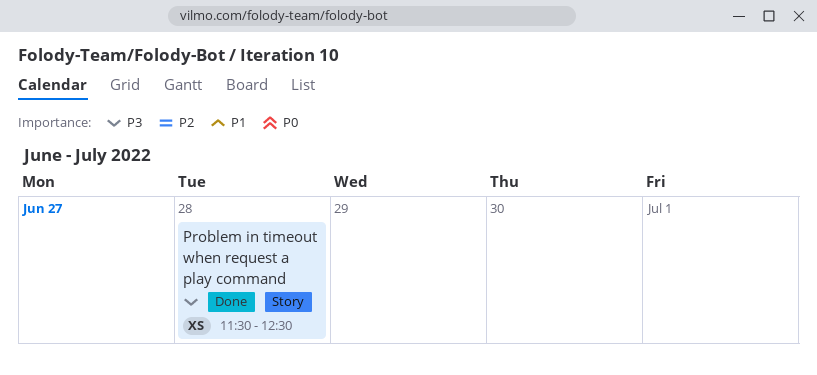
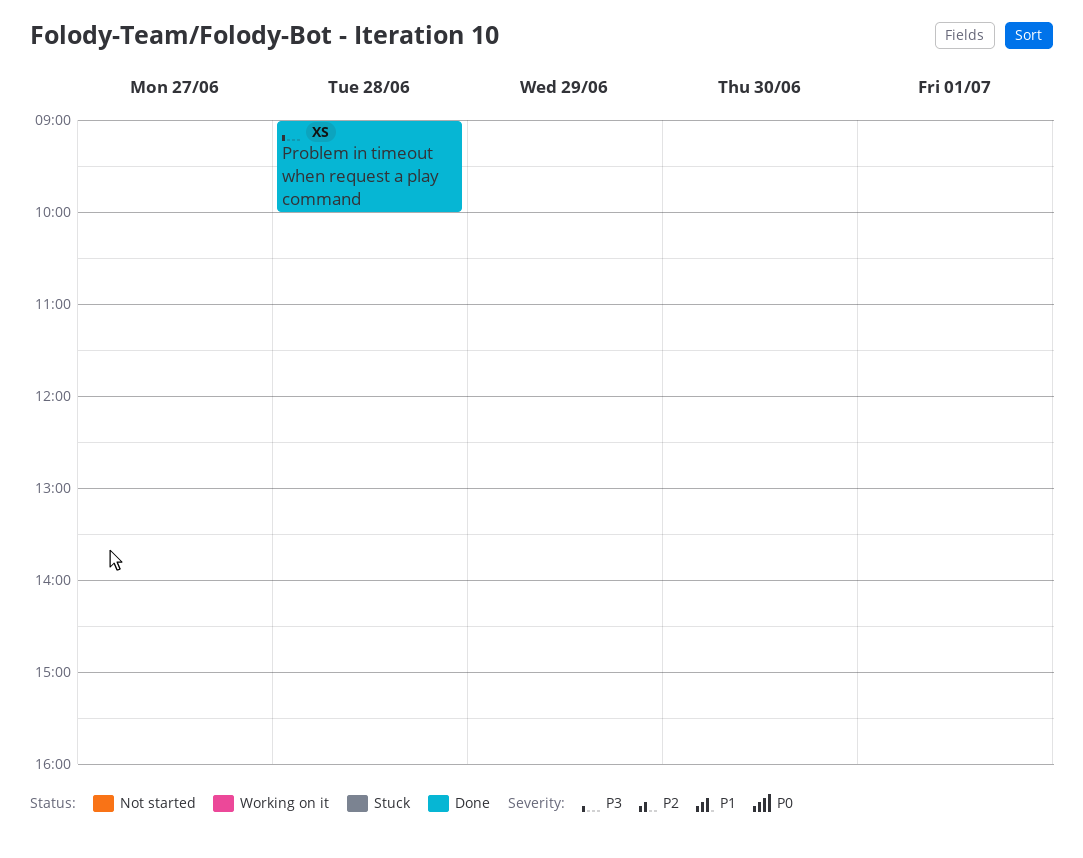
Problem in timeout when request a play command, begins: 11:30 -> 09:00
Problem in timeout when request a play command, ends: 12:30 -> 10:00

